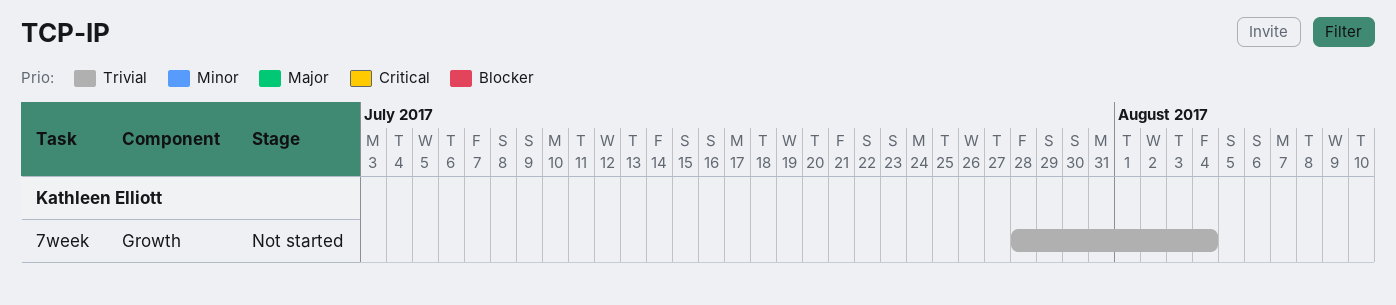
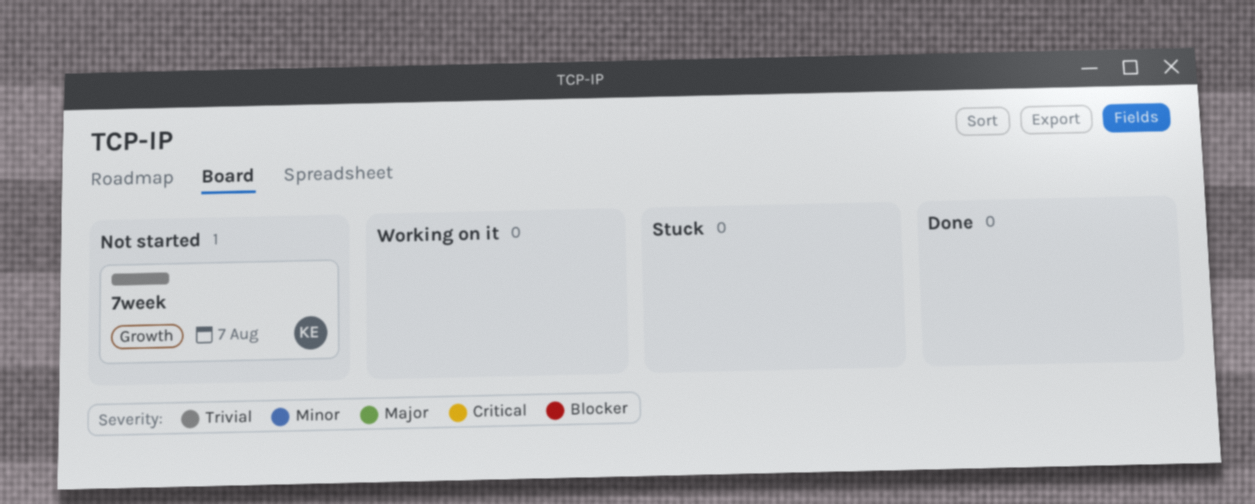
7week, due: Aug 4 -> Aug 7

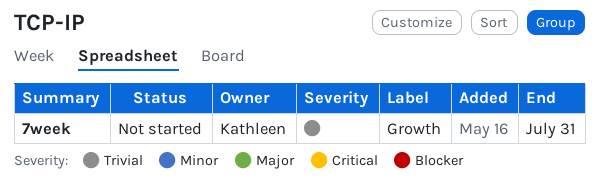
7week, due: Aug 7 -> Jul 31

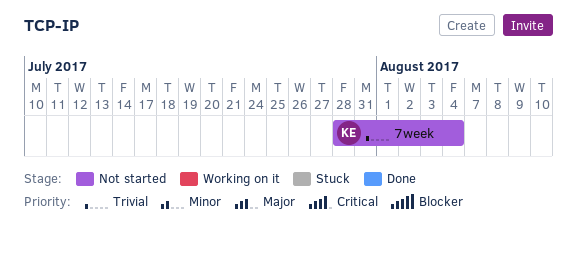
7week, due: Jul 31 -> Aug 4

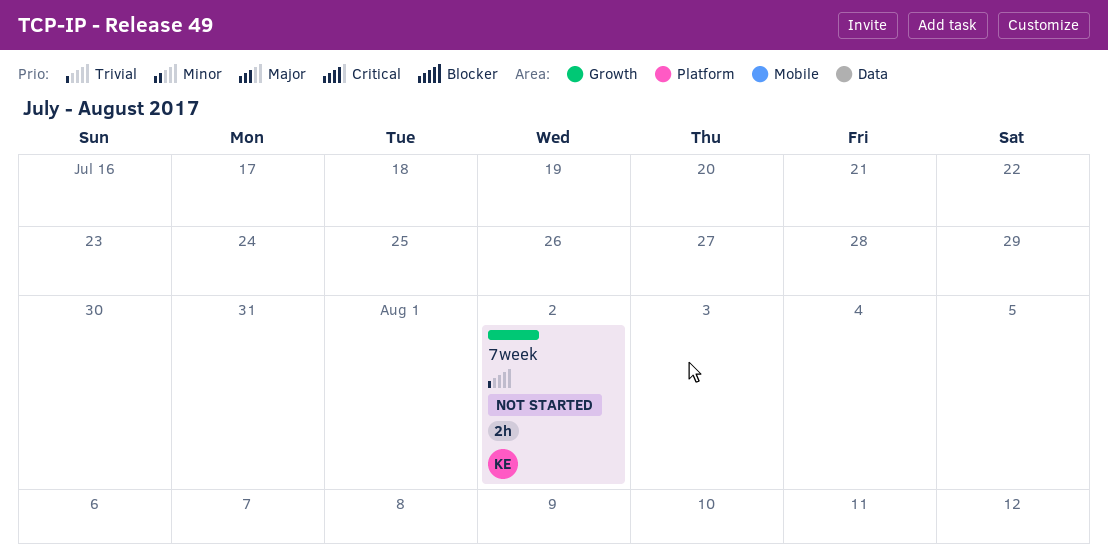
7week, due: Aug 4 -> Aug 2

